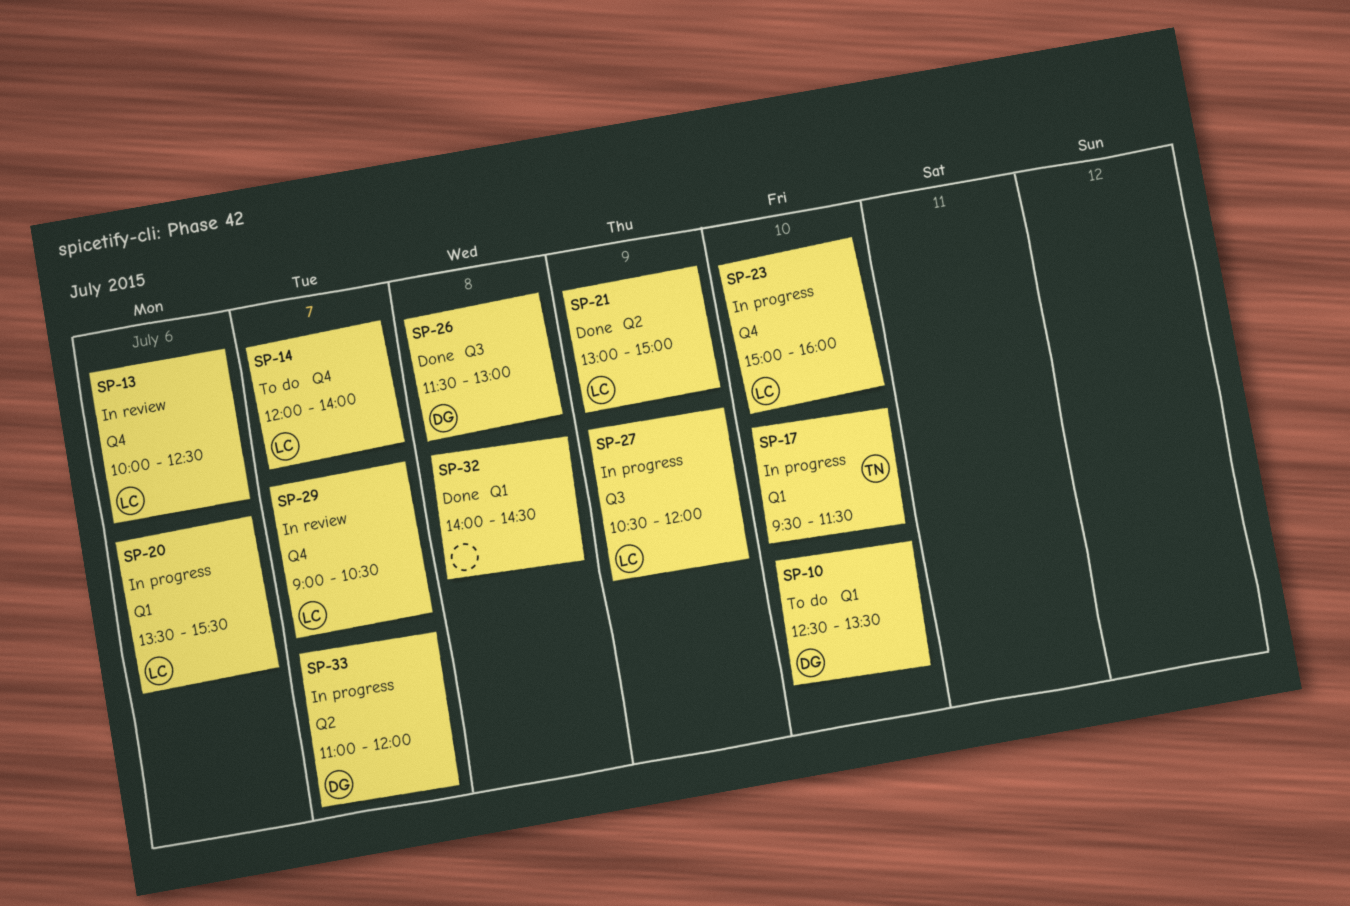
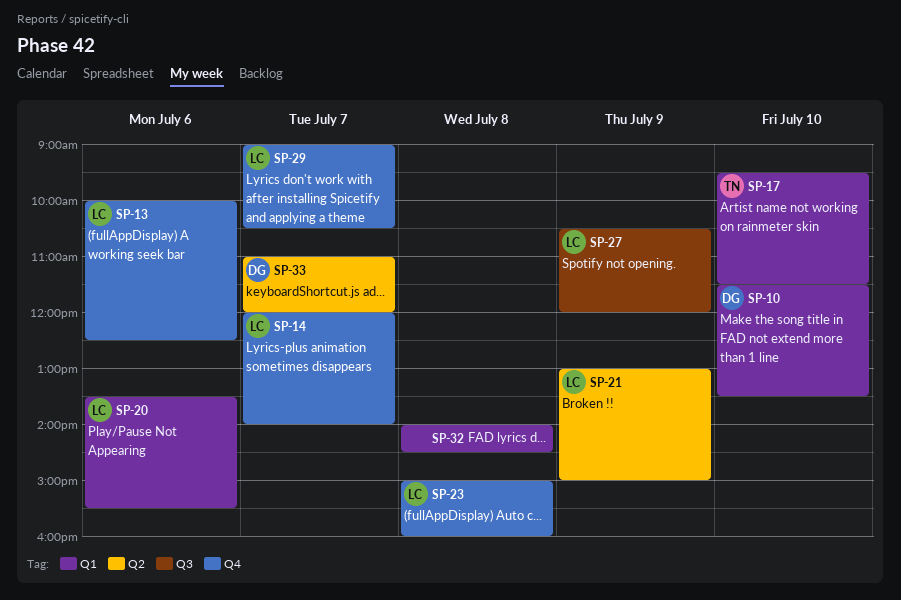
SP-10, begins: 12:30 -> 11:30
SP-23, day: Jul 10 -> Jul 8
SP-26: present -> none

